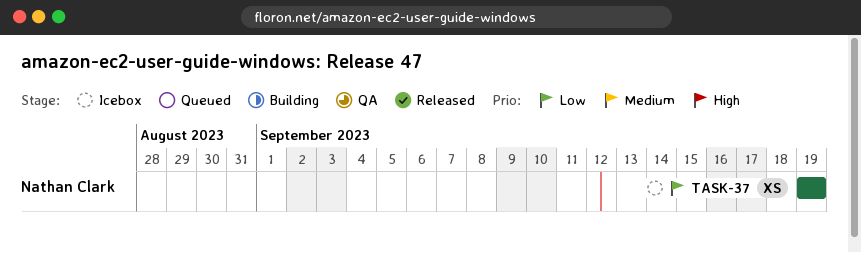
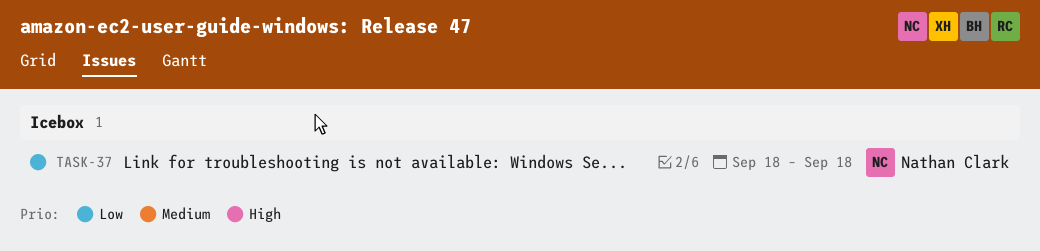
TASK-37, start: Sep 19 -> Sep 18
TASK-37, due: Sep 19 -> Sep 18

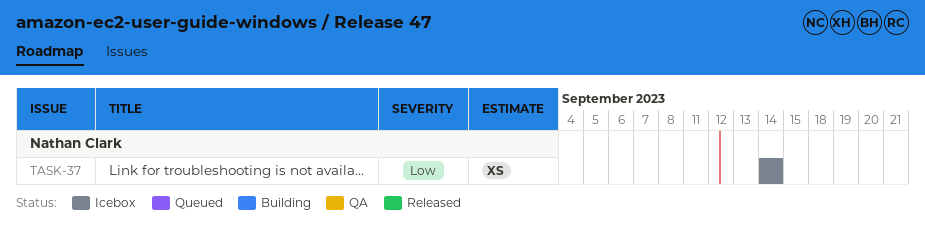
TASK-37, start: Sep 18 -> Sep 14
TASK-37, due: Sep 18 -> Sep 14

